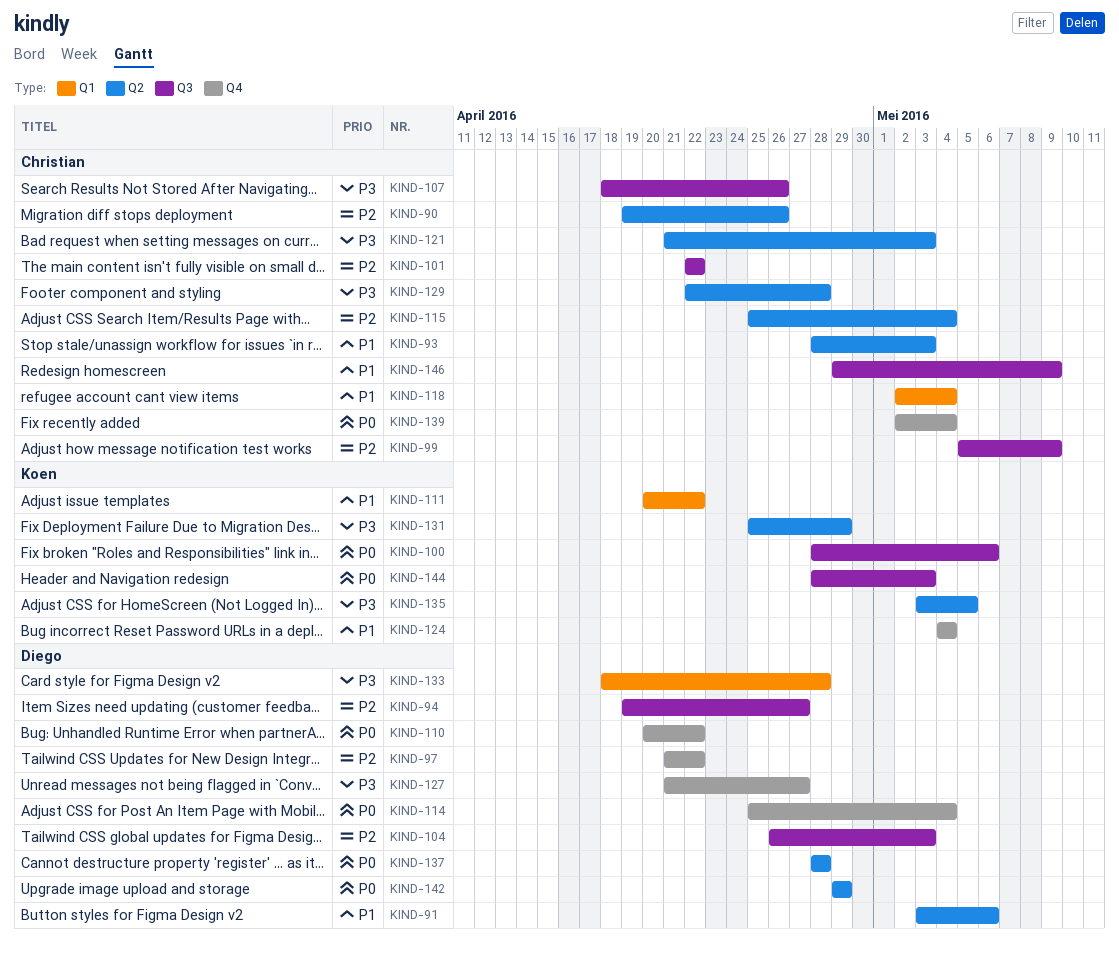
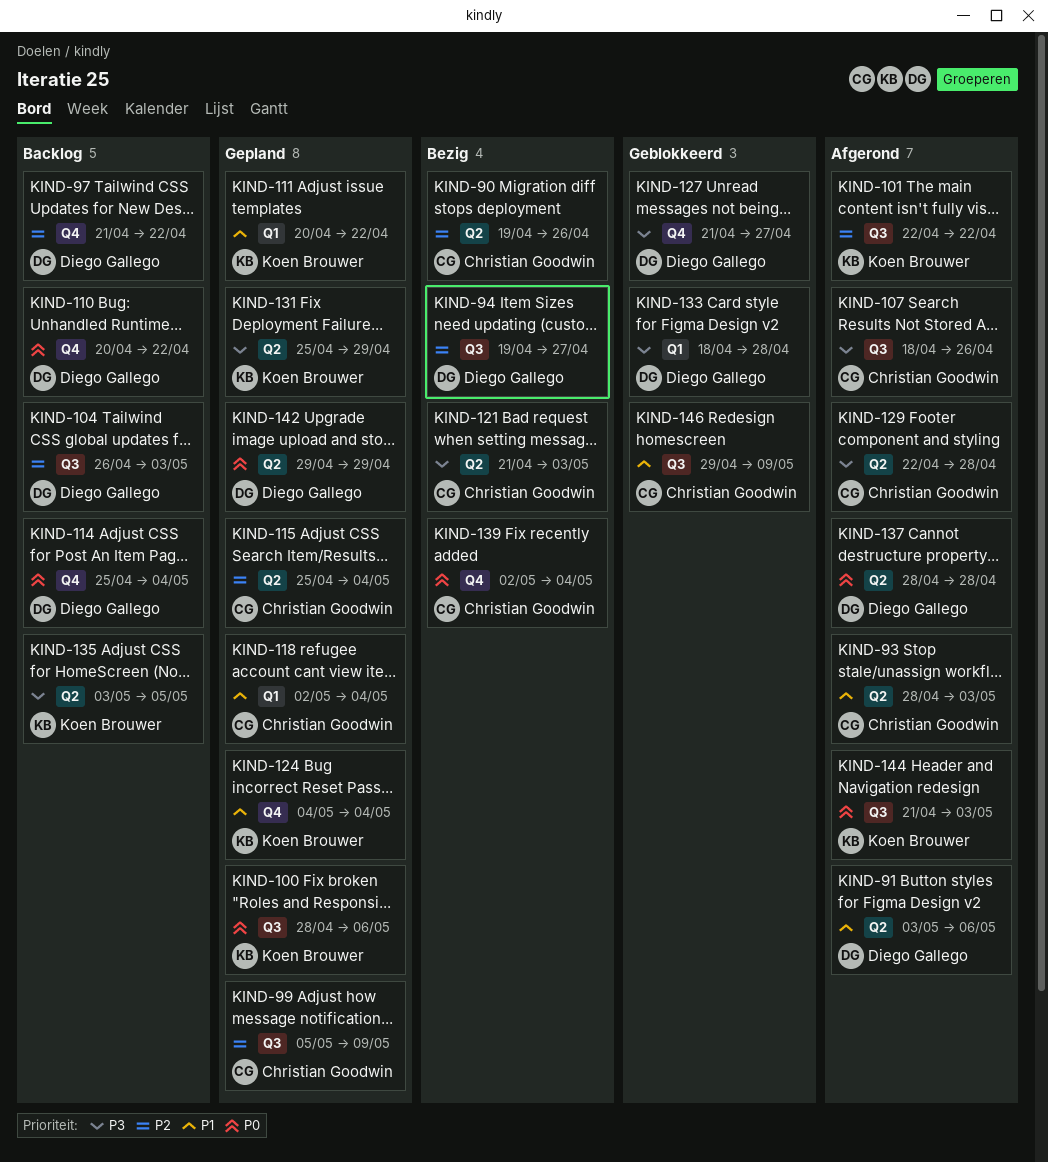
KIND-101, owner: Christian Goodwin -> Koen Brouwer
KIND-144, start: Apr 28 -> Apr 21

